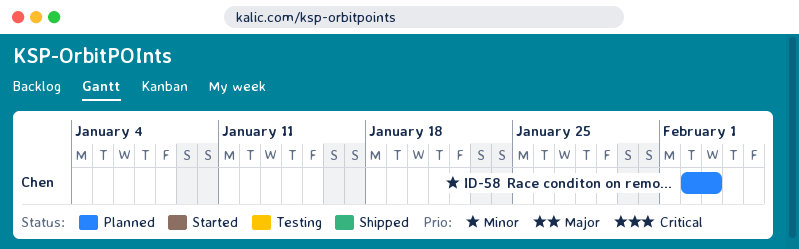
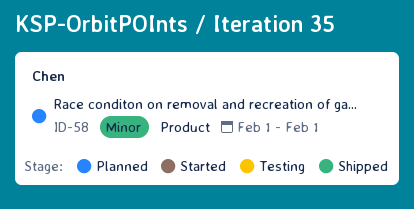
ID-58, start: Feb 2 -> Feb 1
ID-58, due: Feb 3 -> Feb 1

